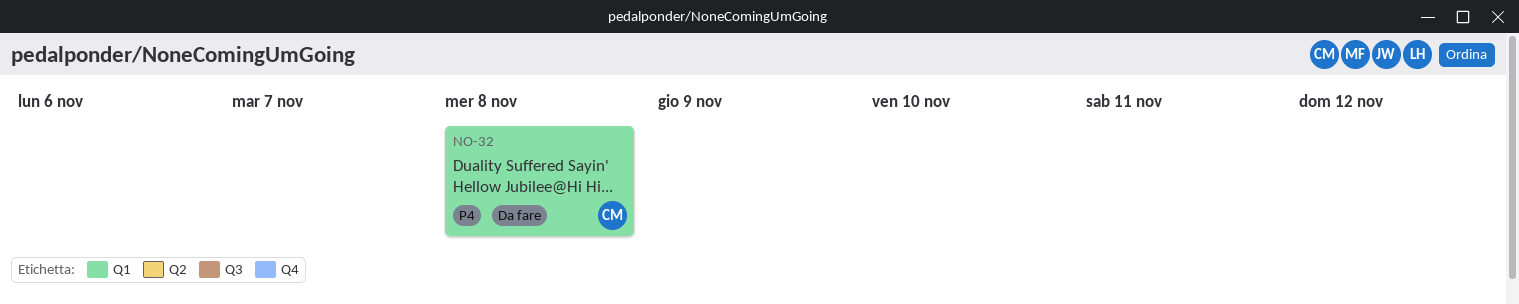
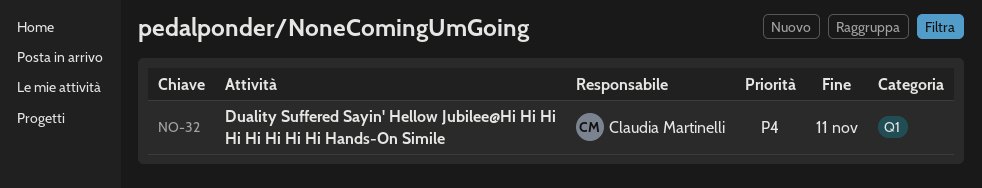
NO-32, due: Nov 8 -> Nov 11

